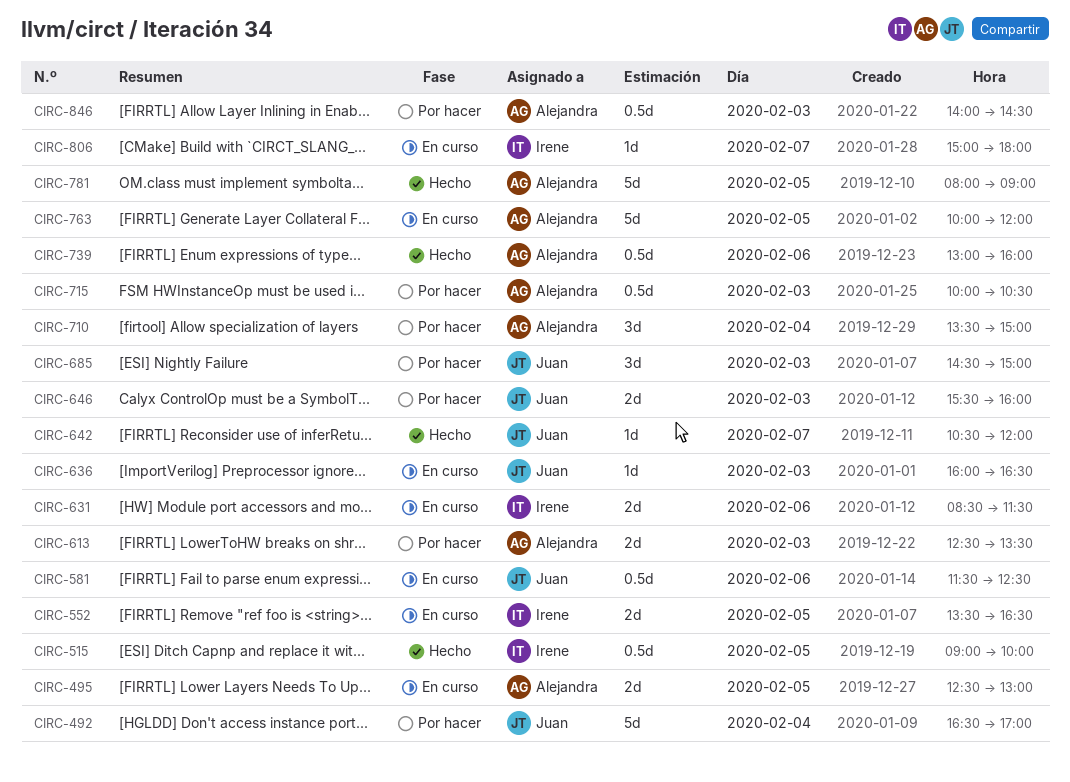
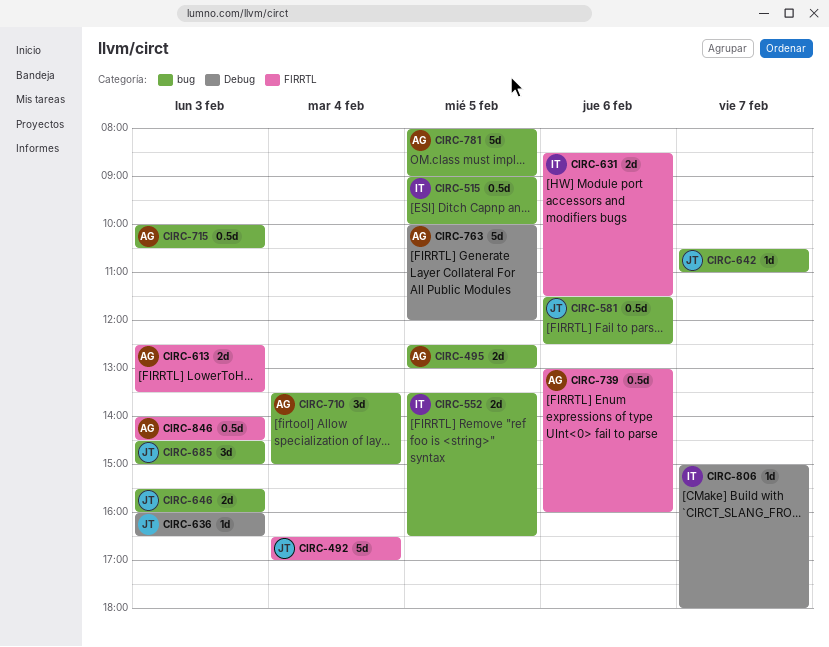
CIRC-642, ends: 12:00 -> 11:00

